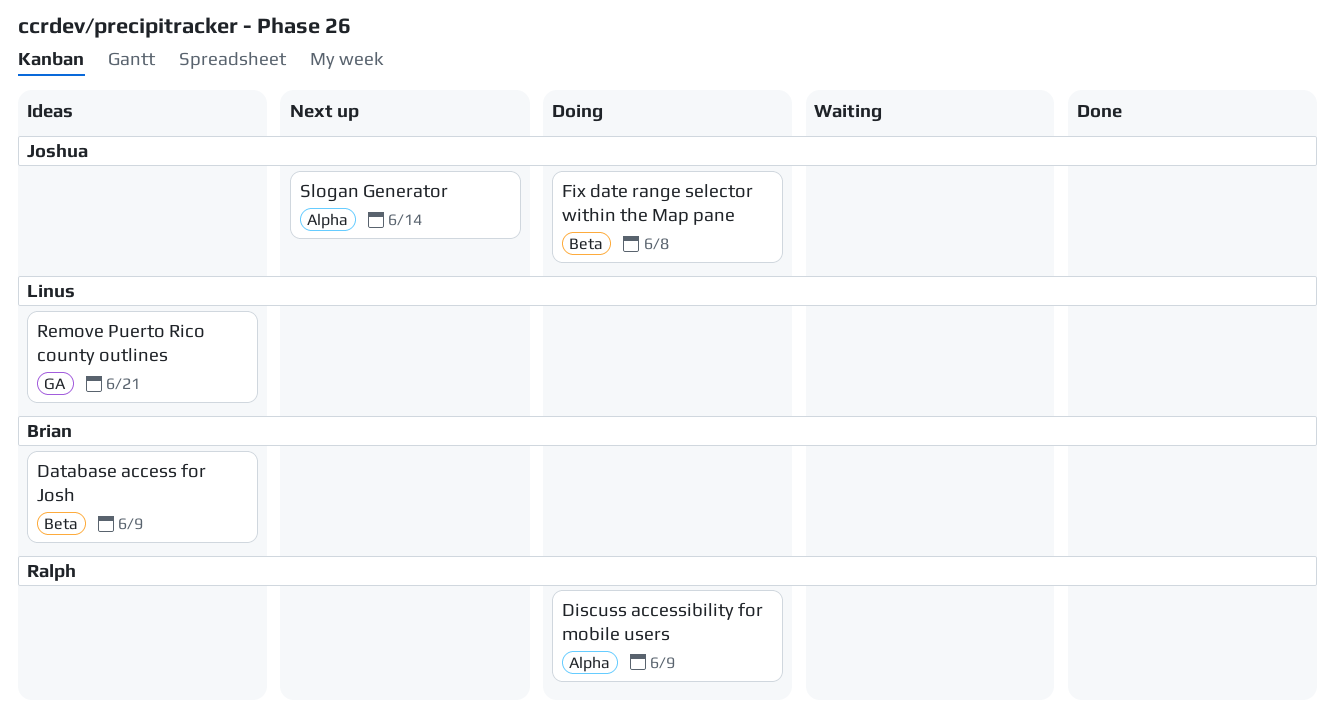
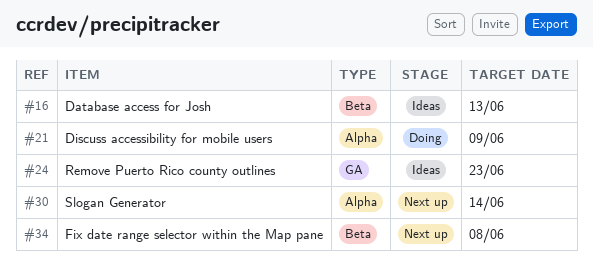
Database access for Josh, due: Jun 9 -> Jun 13
Fix date range selector within the Map pane, status: Doing -> Next up
Remove Puerto Rico county outlines, due: Jun 21 -> Jun 23

